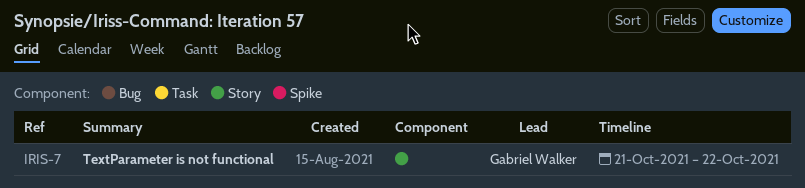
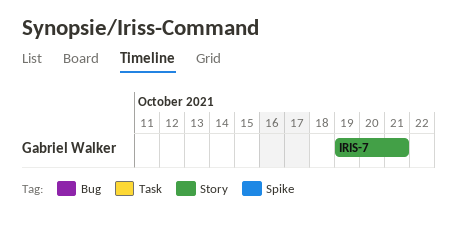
IRIS-7, start: Oct 21 -> Oct 19
IRIS-7, due: Oct 22 -> Oct 21

